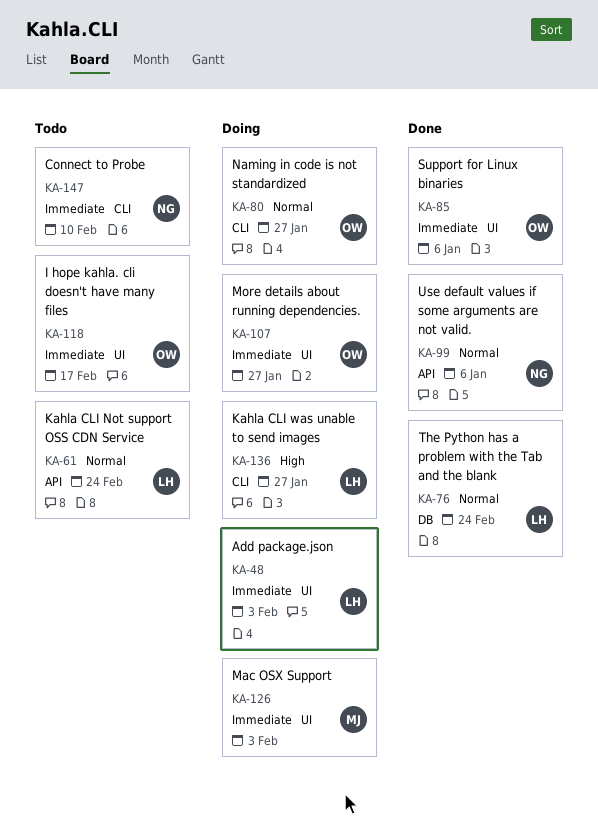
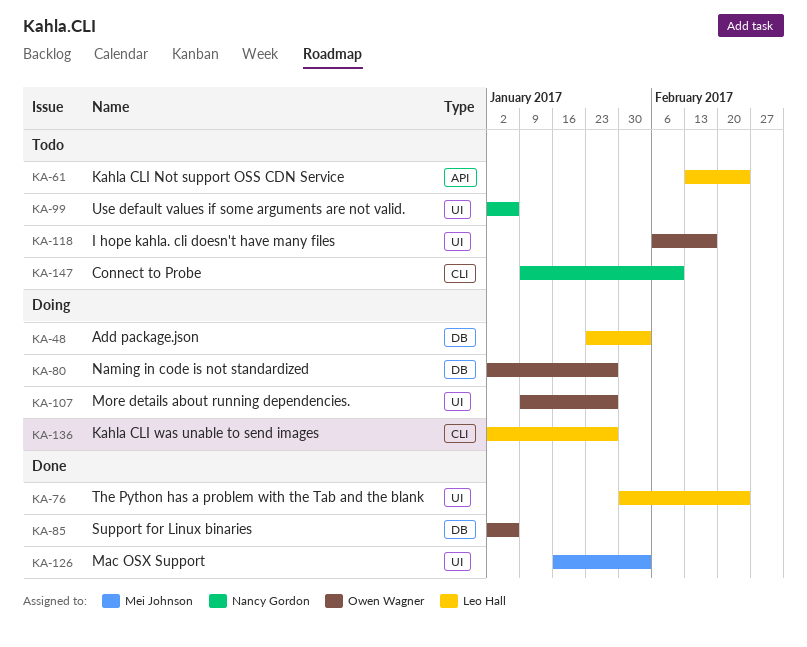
KA-48, label: UI -> DB
KA-76, label: DB -> UI
KA-80, label: CLI -> DB
KA-85, label: UI -> DB
KA-99, status: Done -> Todo
KA-99, label: API -> UI
KA-126, status: Doing -> Done

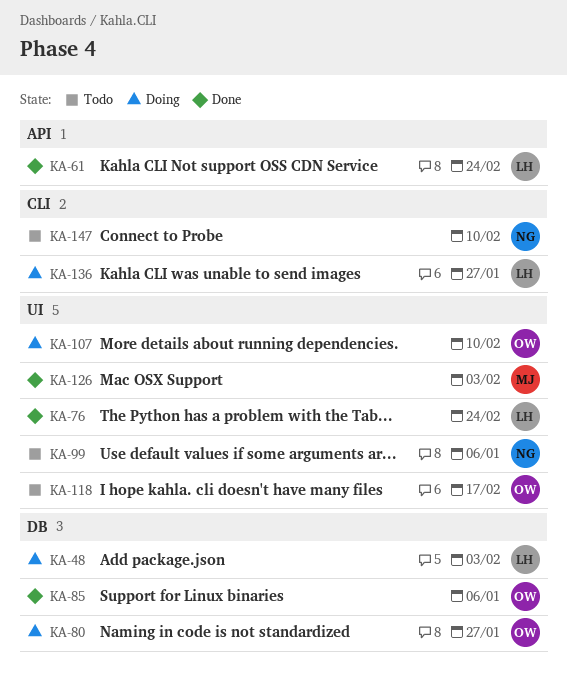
KA-61, status: Todo -> Done
KA-107, due: Jan 27 -> Feb 10

